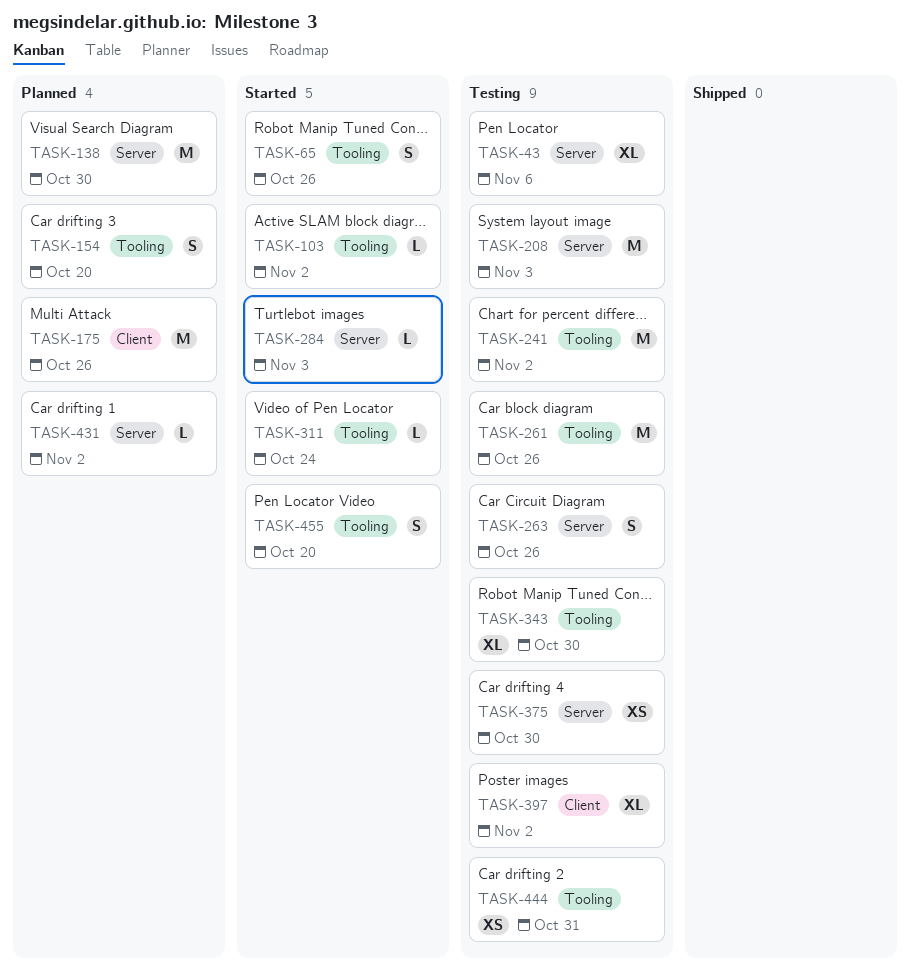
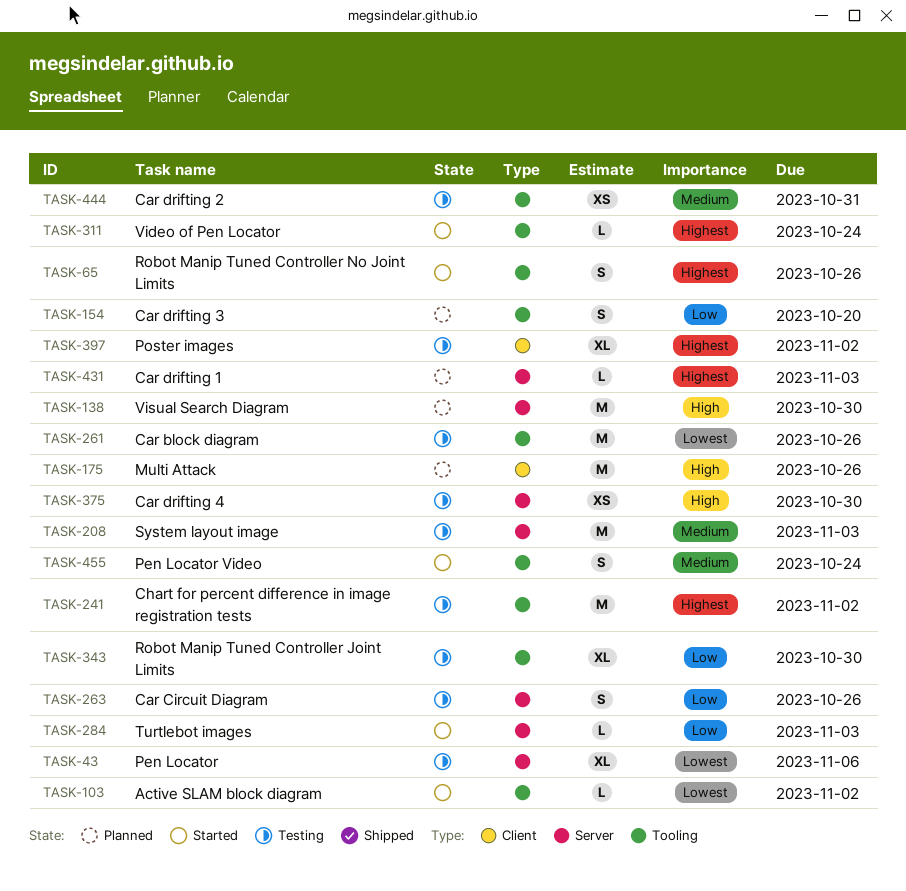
TASK-431, due: Nov 2 -> Nov 3
TASK-455, due: Oct 20 -> Oct 24

